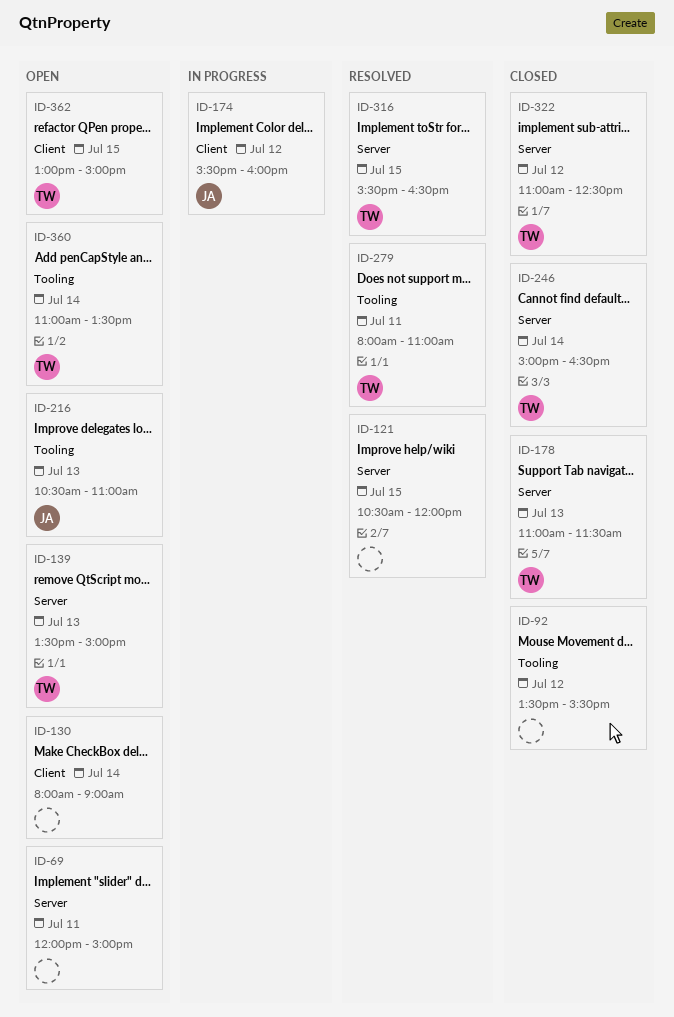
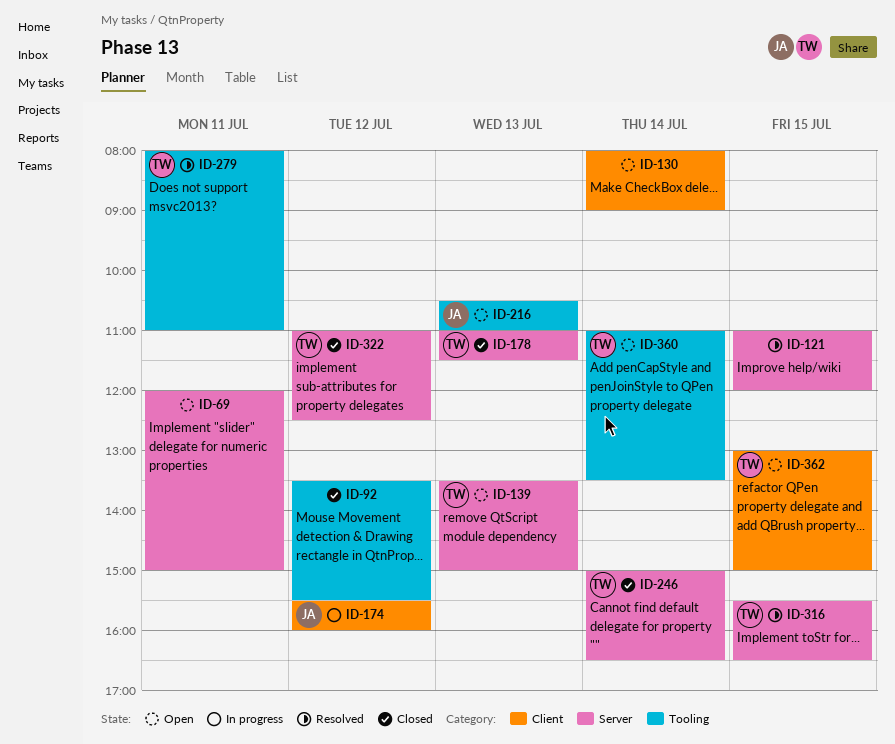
ID-121, begins: 10:30 -> 11:00

